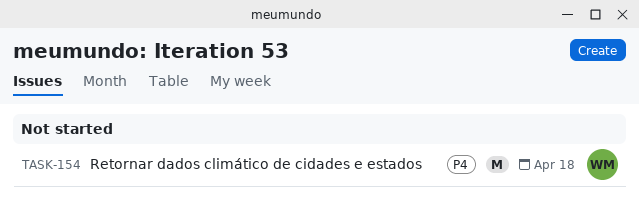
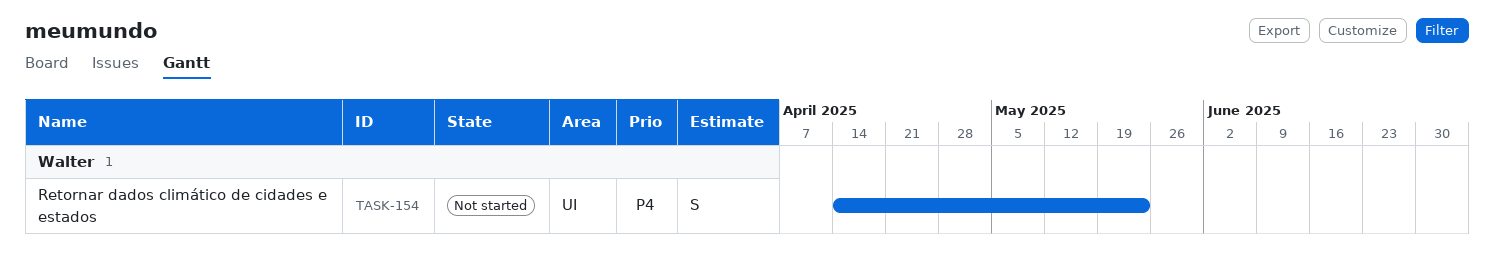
TASK-154, estimate: M -> S
TASK-154, due: Apr 18 -> May 23

